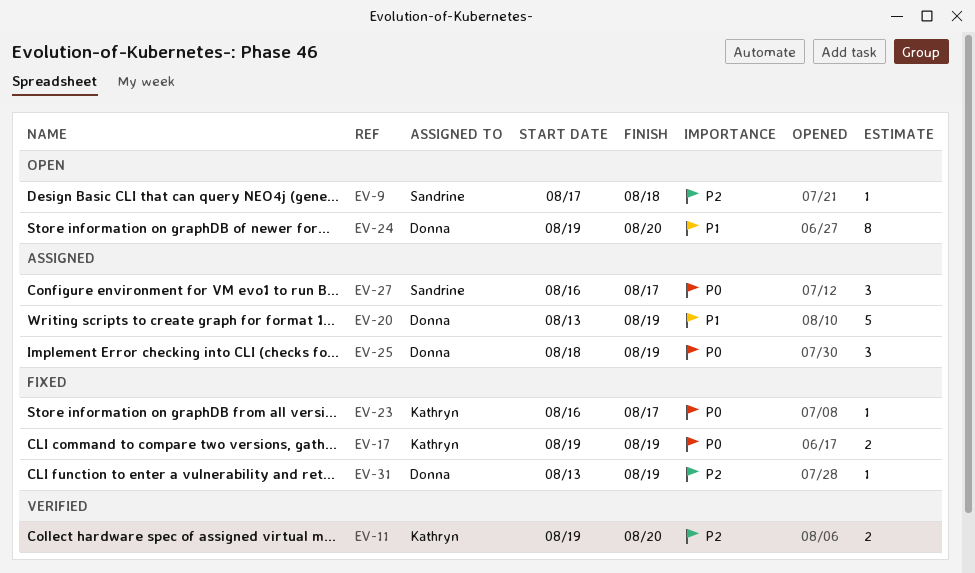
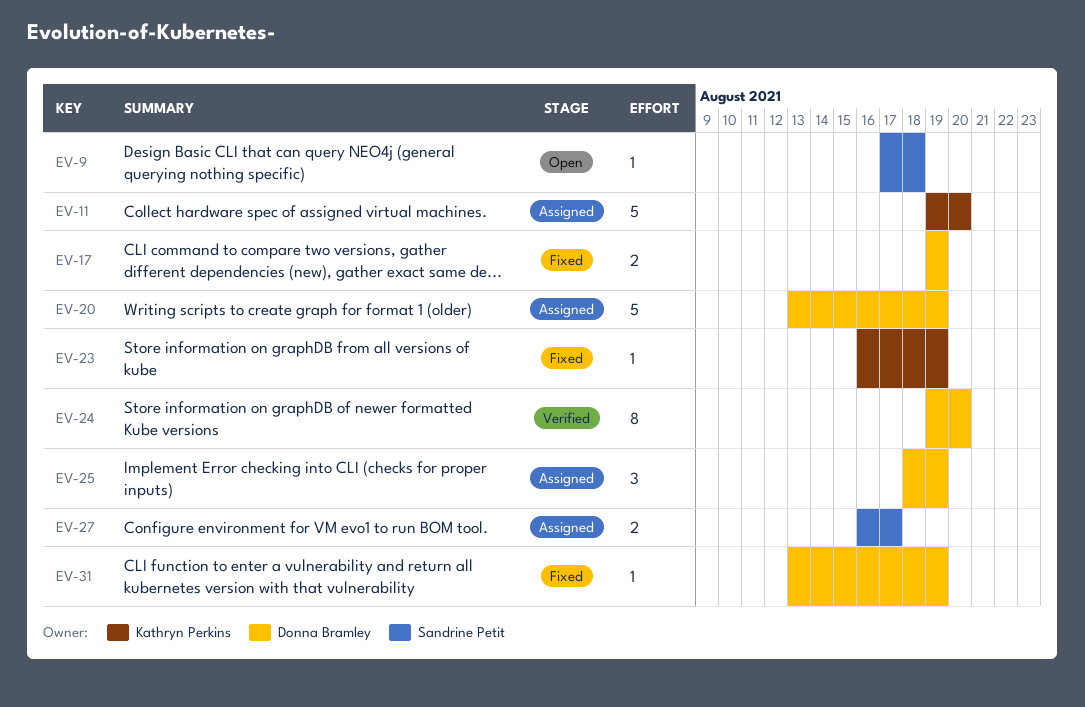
EV-11, status: Verified -> Assigned
EV-11, estimate: 2 -> 5
EV-17, owner: Kathryn Perkins -> Donna Bramley
EV-23, due: Aug 17 -> Aug 19
EV-24, status: Open -> Verified
EV-27, estimate: 3 -> 2

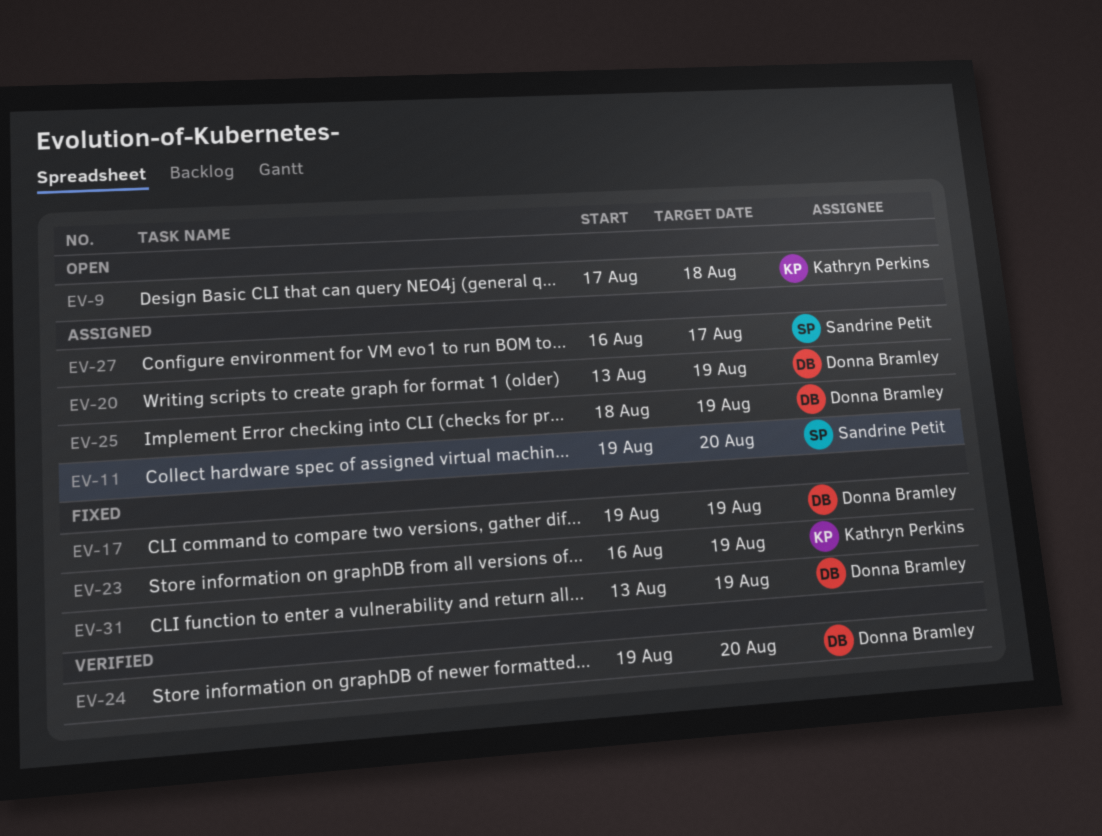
EV-9, owner: Sandrine Petit -> Kathryn Perkins
EV-11, owner: Kathryn Perkins -> Sandrine Petit

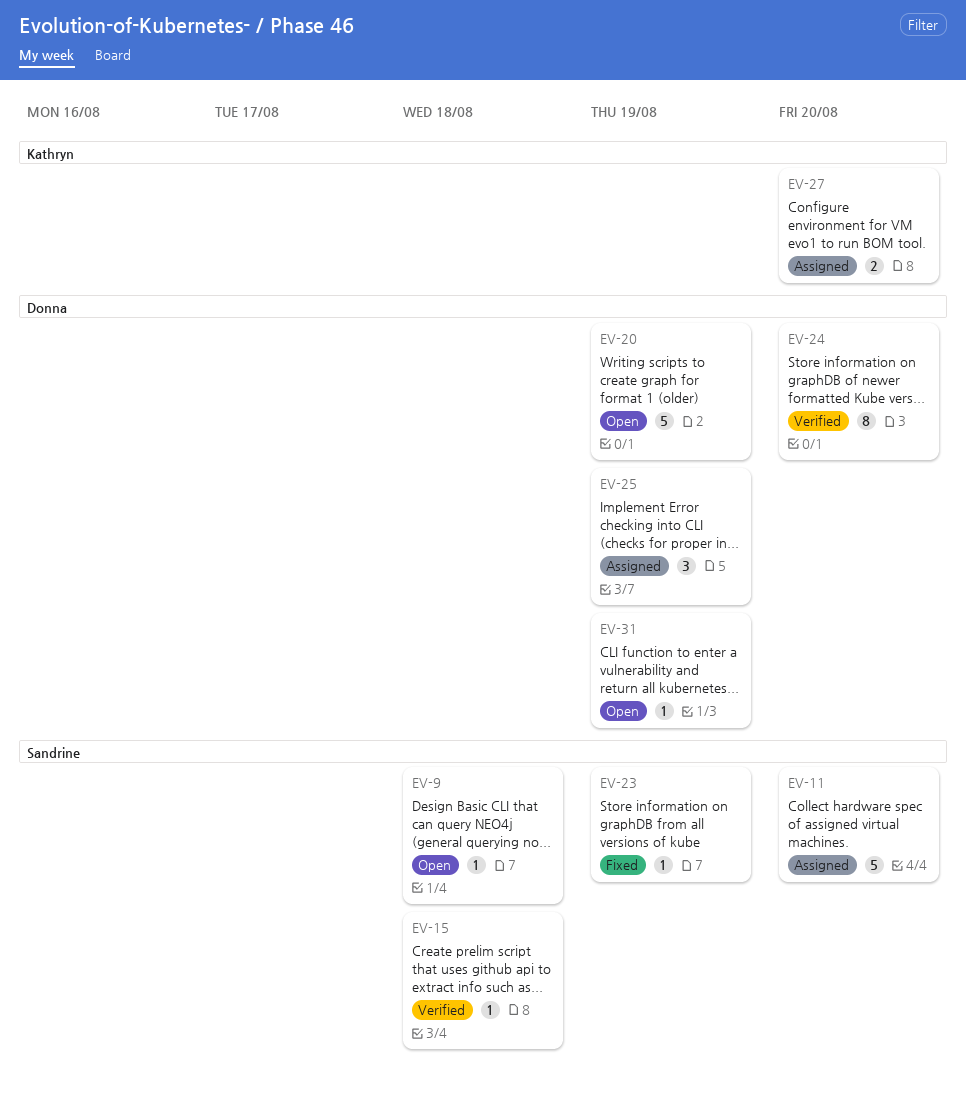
EV-9, owner: Kathryn Perkins -> Sandrine Petit
EV-15: none -> present
EV-17: present -> none
EV-20, status: Assigned -> Open
EV-23, owner: Kathryn Perkins -> Sandrine Petit
EV-27, owner: Sandrine Petit -> Kathryn Perkins
EV-27, due: Aug 17 -> Aug 20
EV-31, status: Fixed -> Open

